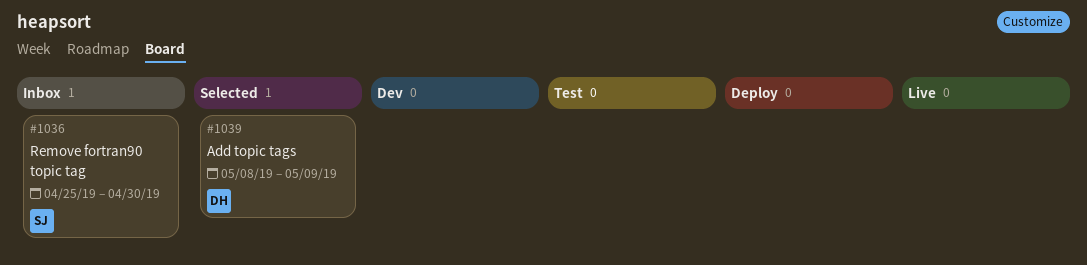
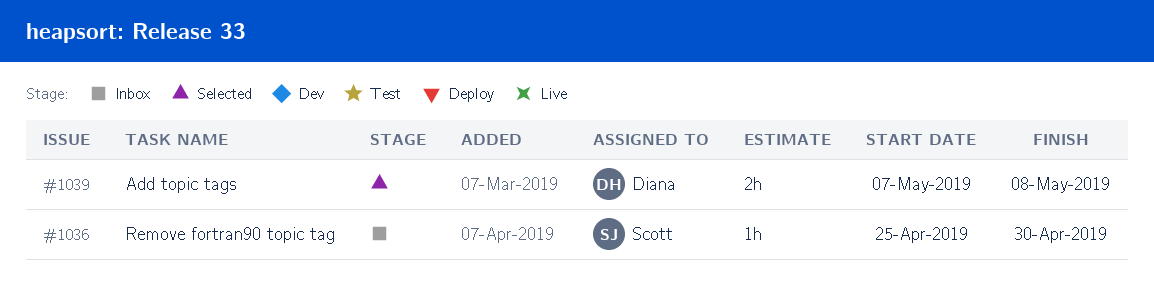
#1039, start: May 8 -> May 7
#1039, due: May 9 -> May 8

